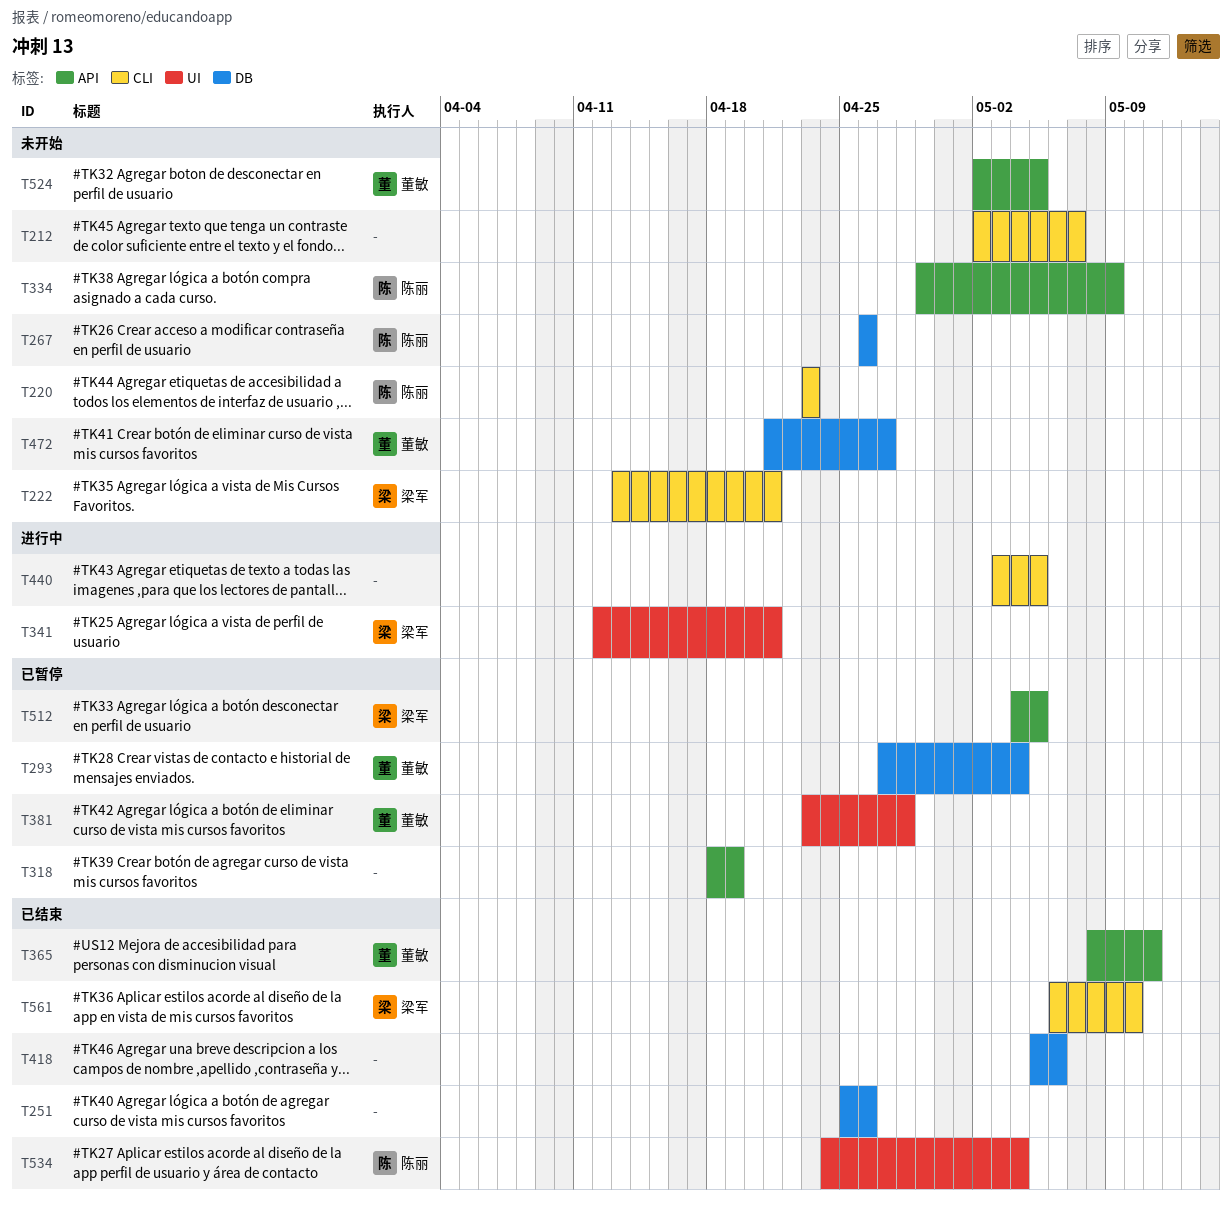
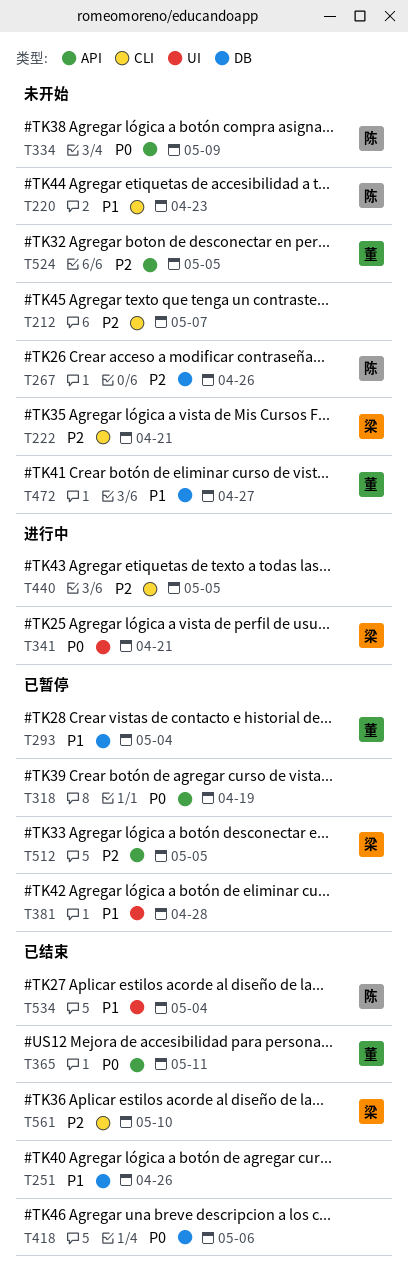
T381, owner: 董敏 -> none

